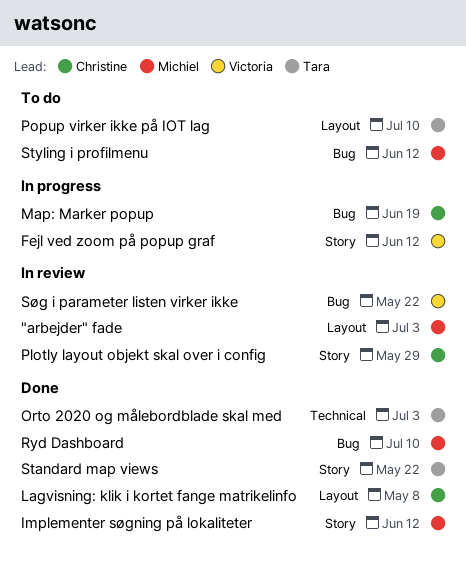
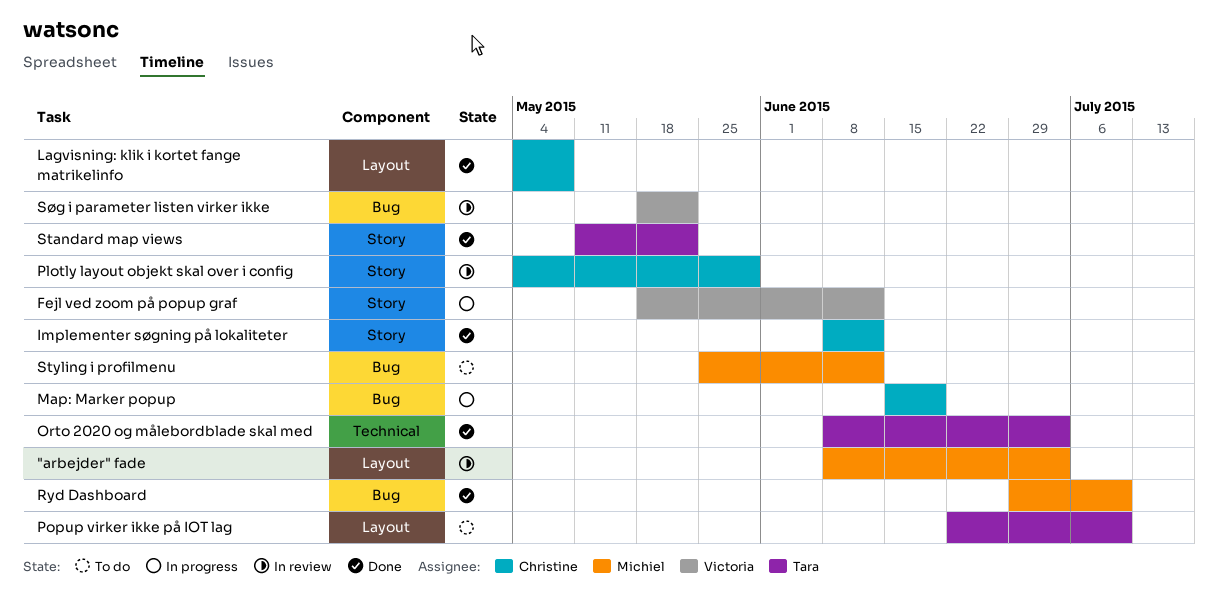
Implementer søgning på lokaliteter, owner: Michiel -> Christine

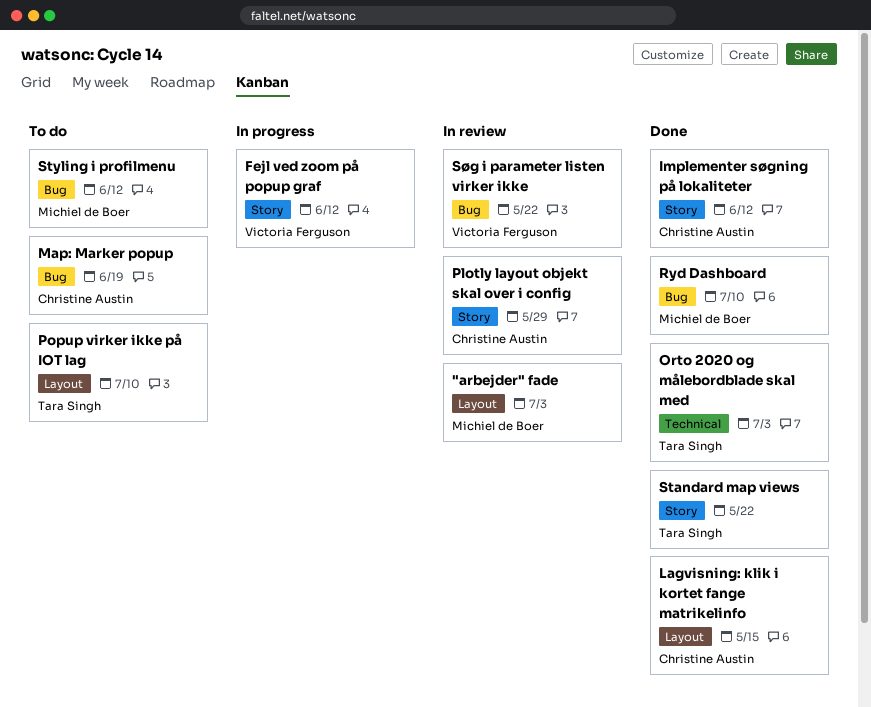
Lagvisning: klik i kortet fange matrikelinfo, due: May 8 -> May 15
Map: Marker popup, status: In progress -> To do

